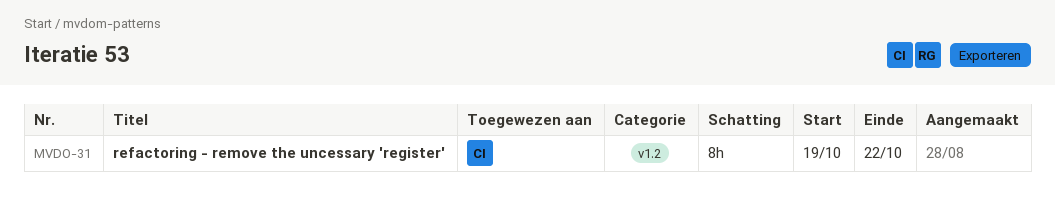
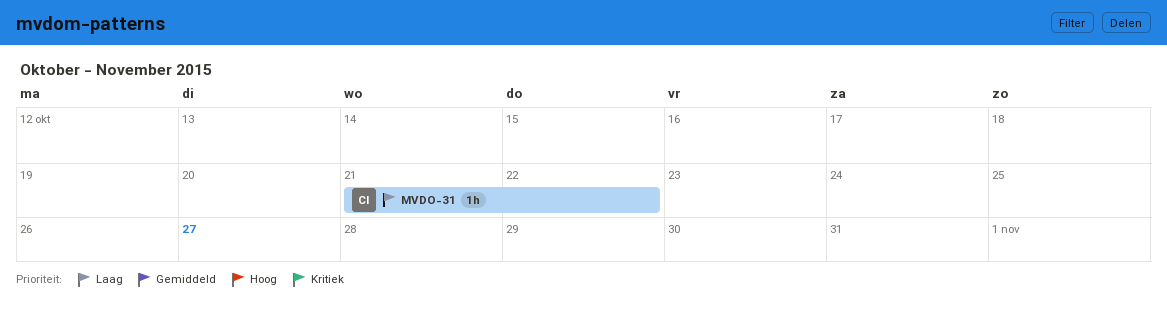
MVDO-31, estimate: 8h -> 1h
MVDO-31, start: Oct 19 -> Oct 21

